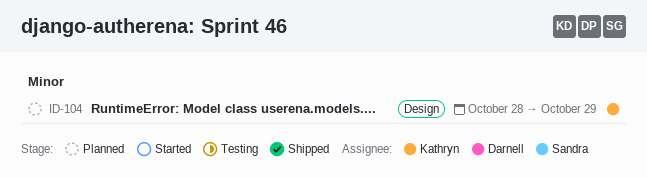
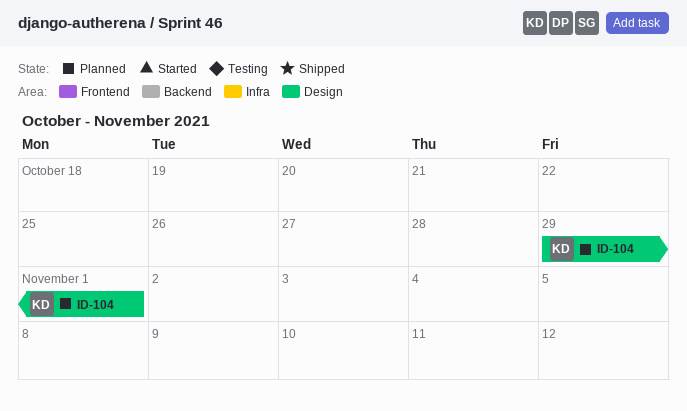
ID-104, start: Oct 28 -> Oct 29
ID-104, due: Oct 29 -> Nov 1

